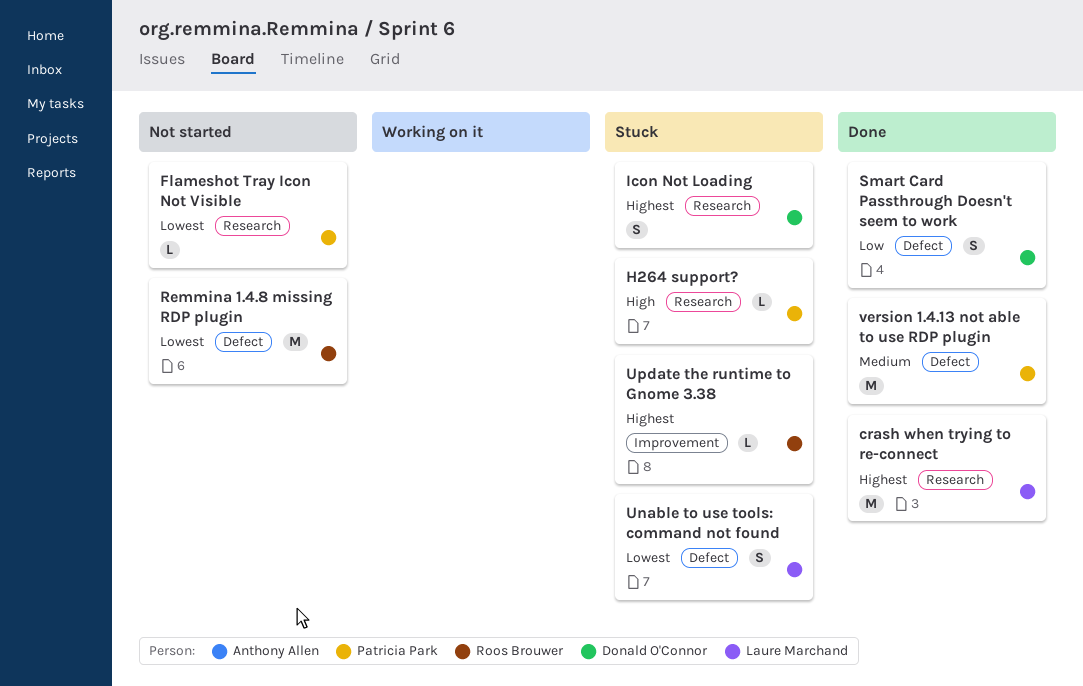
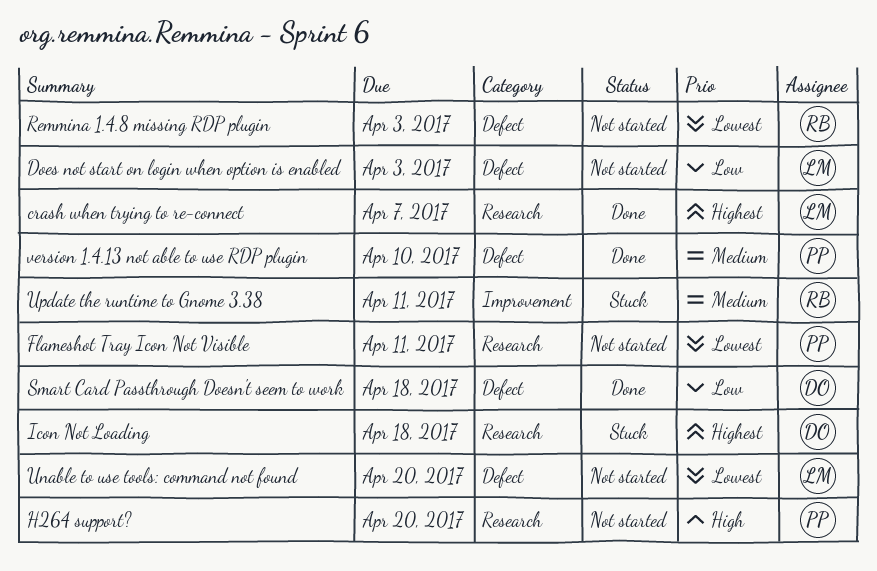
Does not start on login when option is enabled: none -> present
H264 support?, status: Stuck -> Not started
Unable to use tools: command not found, status: Stuck -> Not started
Update the runtime to Gnome 3.38, priority: Highest -> Medium

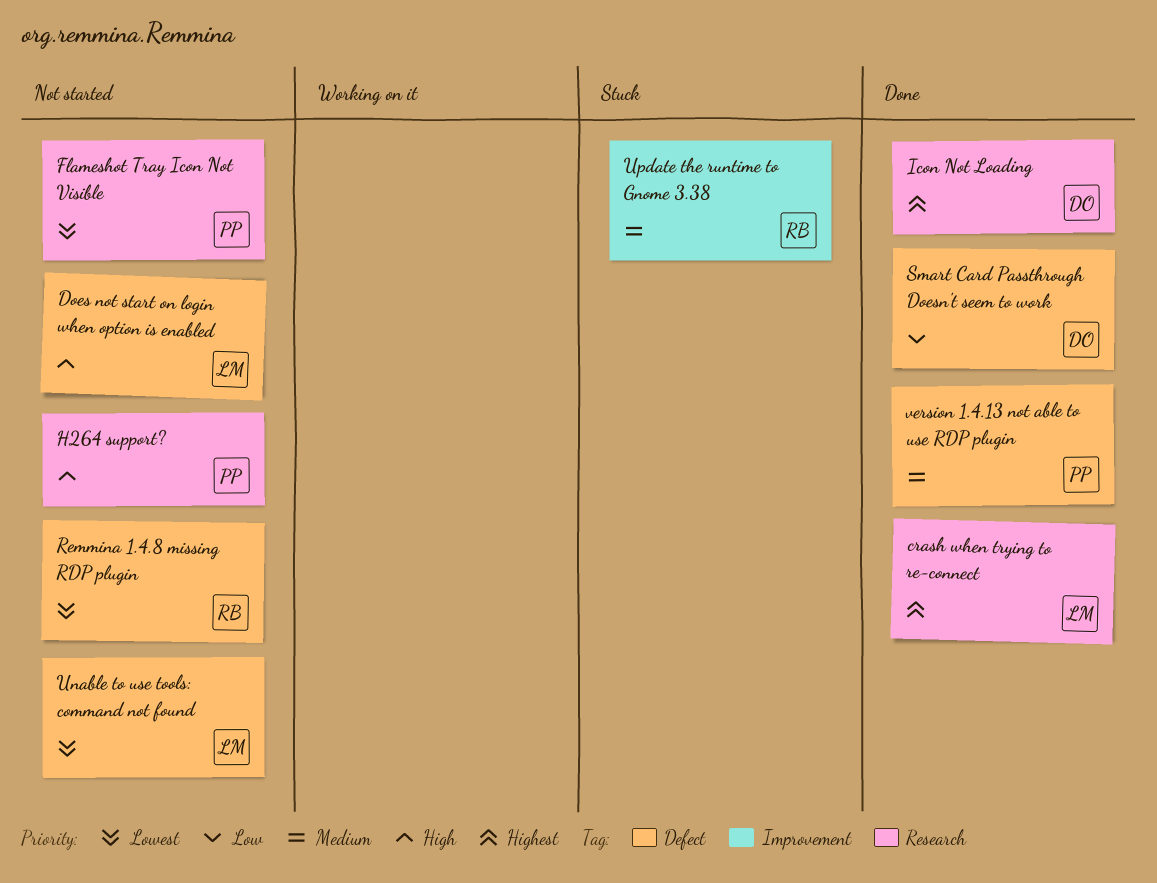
Does not start on login when option is enabled, priority: Low -> High
Icon Not Loading, status: Stuck -> Done

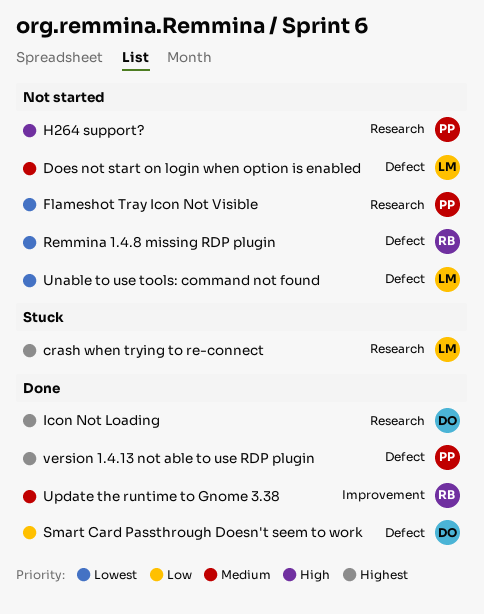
crash when trying to re-connect, status: Done -> Stuck
Does not start on login when option is enabled, priority: High -> Medium
Update the runtime to Gnome 3.38, status: Stuck -> Done
version 1.4.13 not able to use RDP plugin, priority: Medium -> Highest

